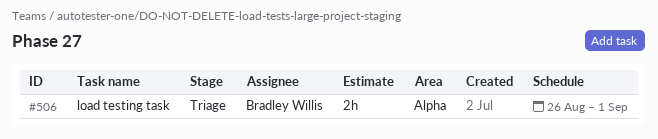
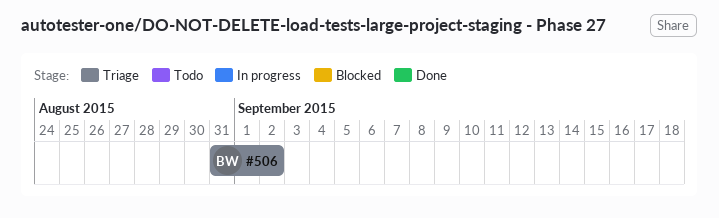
#506, start: Aug 26 -> Aug 31
#506, due: Sep 1 -> Sep 2

